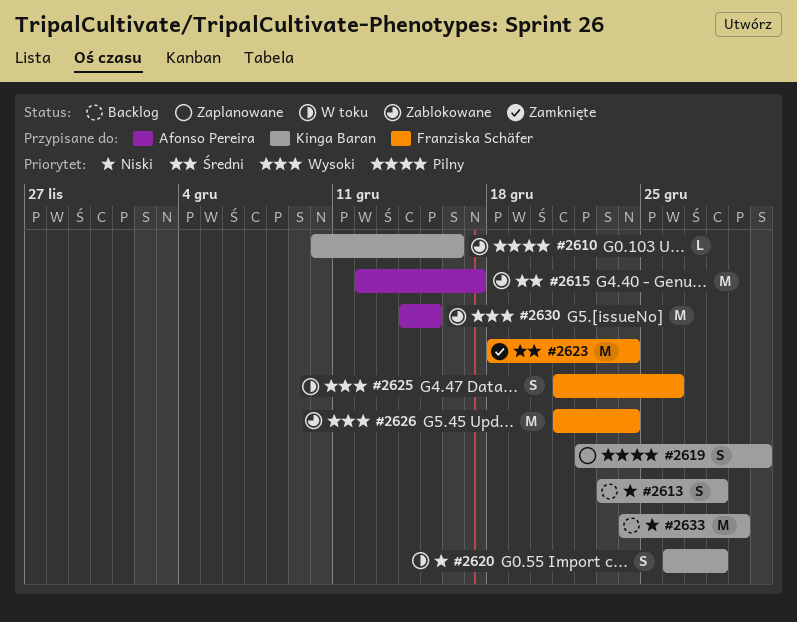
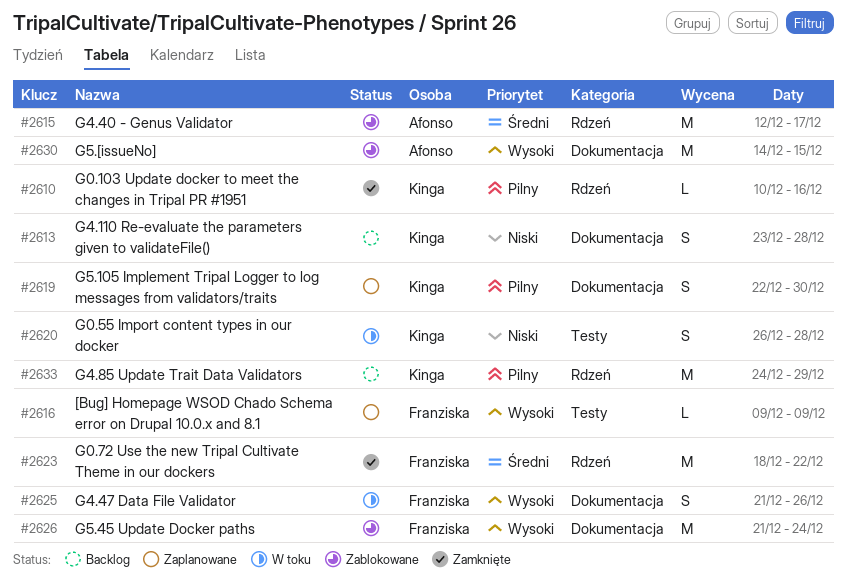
#2610, status: Zablokowane -> Zamknięte
#2616: none -> present
#2623, due: Dec 24 -> Dec 22
#2633, priority: Niski -> Pilny

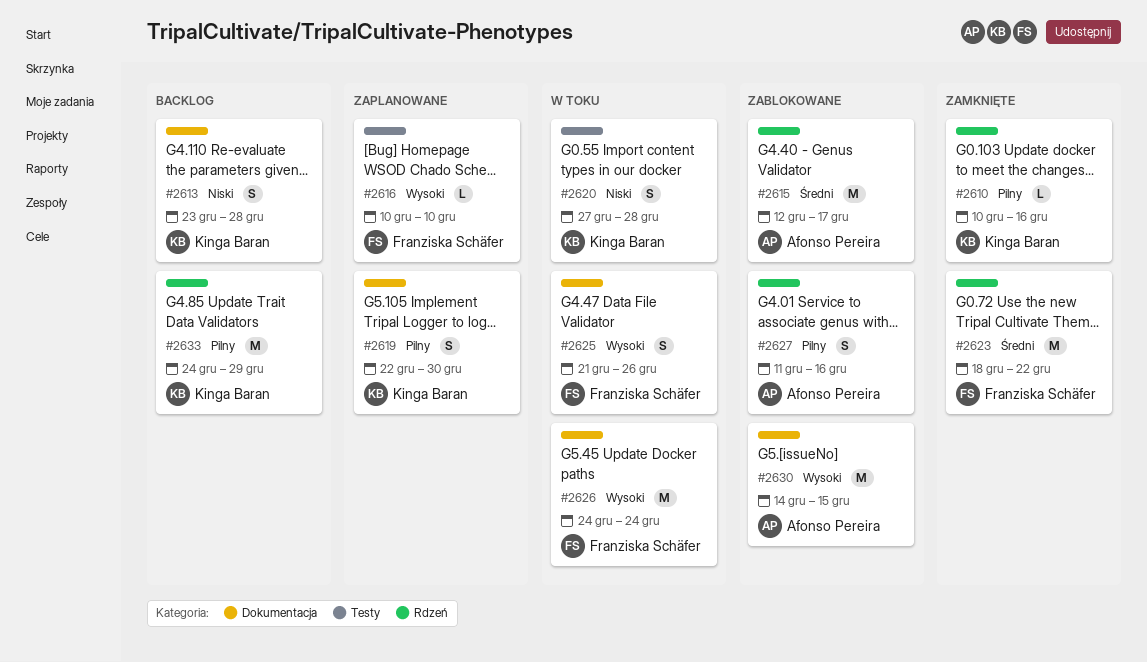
#2616, start: Dec 9 -> Dec 10
#2616, due: Dec 9 -> Dec 10
#2620, start: Dec 26 -> Dec 27
#2626, status: Zablokowane -> W toku
#2626, start: Dec 21 -> Dec 24
#2627: none -> present

